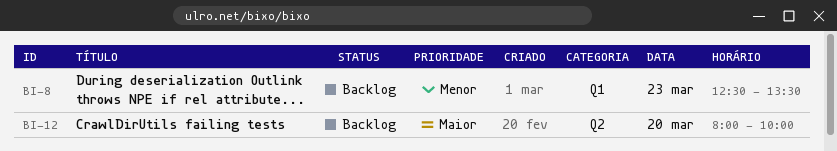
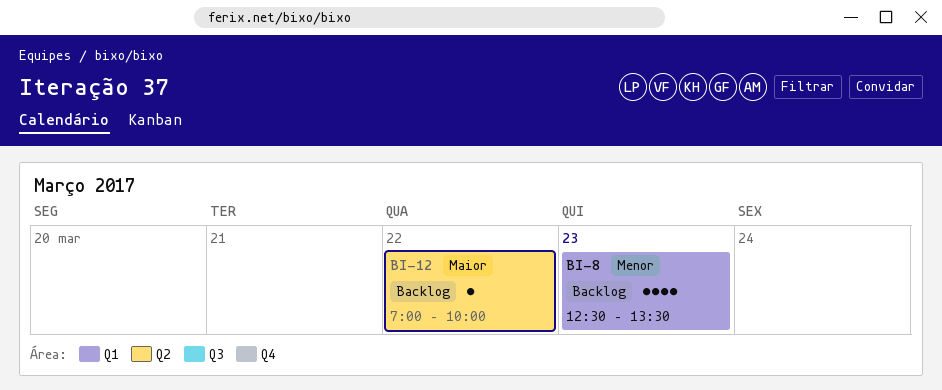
BI-12, day: Mar 20 -> Mar 22
BI-12, begins: 08:00 -> 07:00

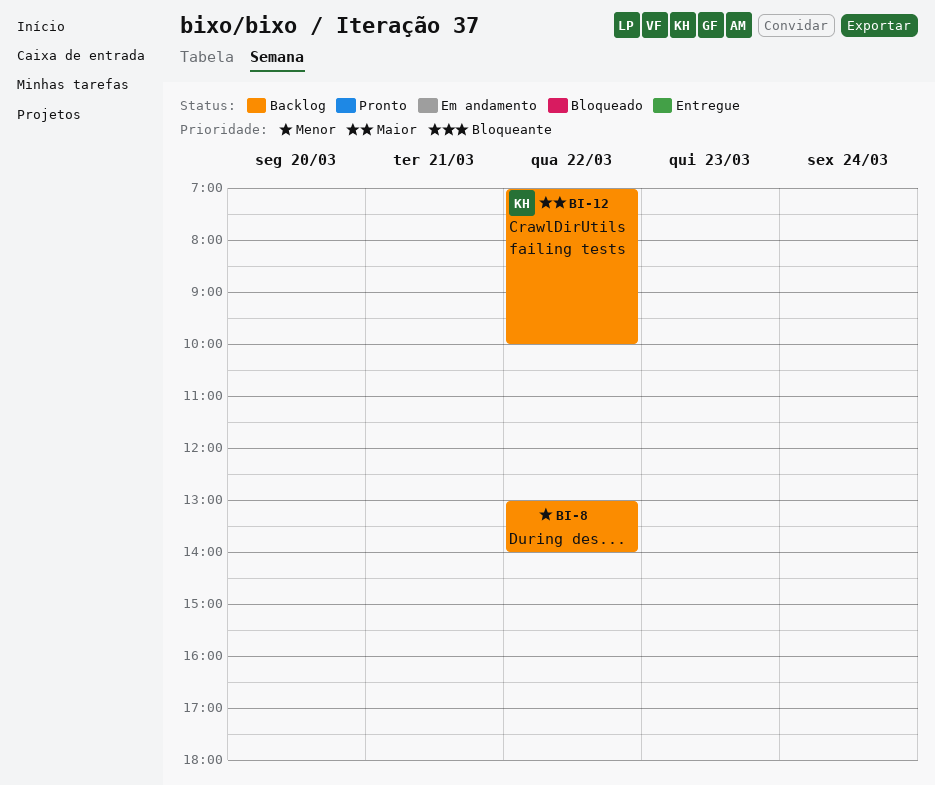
BI-8, day: Mar 23 -> Mar 22
BI-8, begins: 12:30 -> 13:00
BI-8, ends: 13:30 -> 14:00

